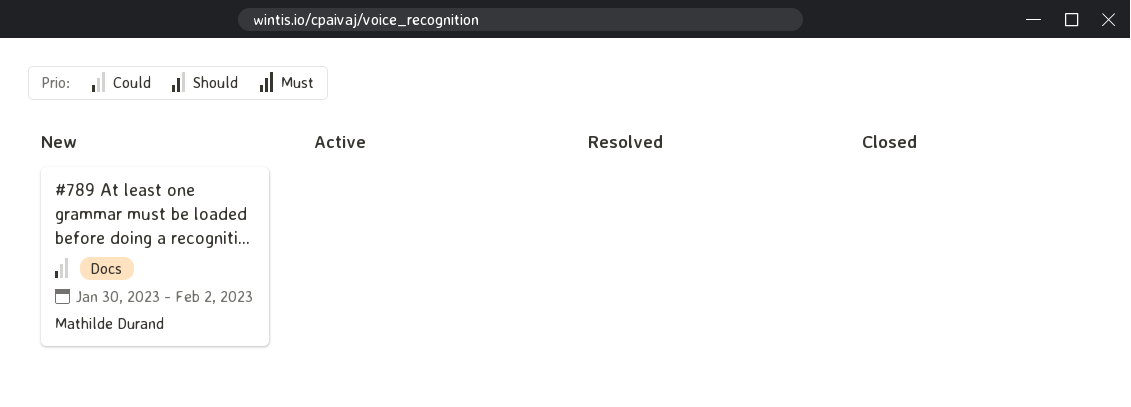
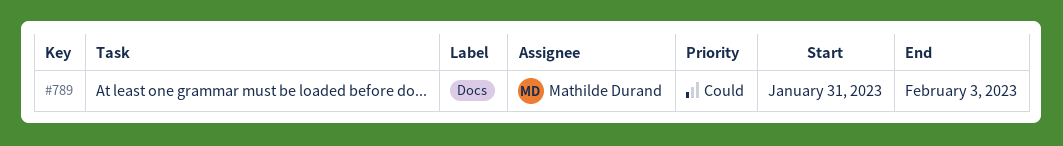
#789, start: Jan 30 -> Jan 31
#789, due: Feb 2 -> Feb 3

